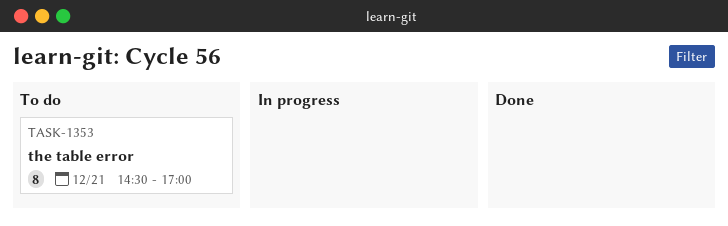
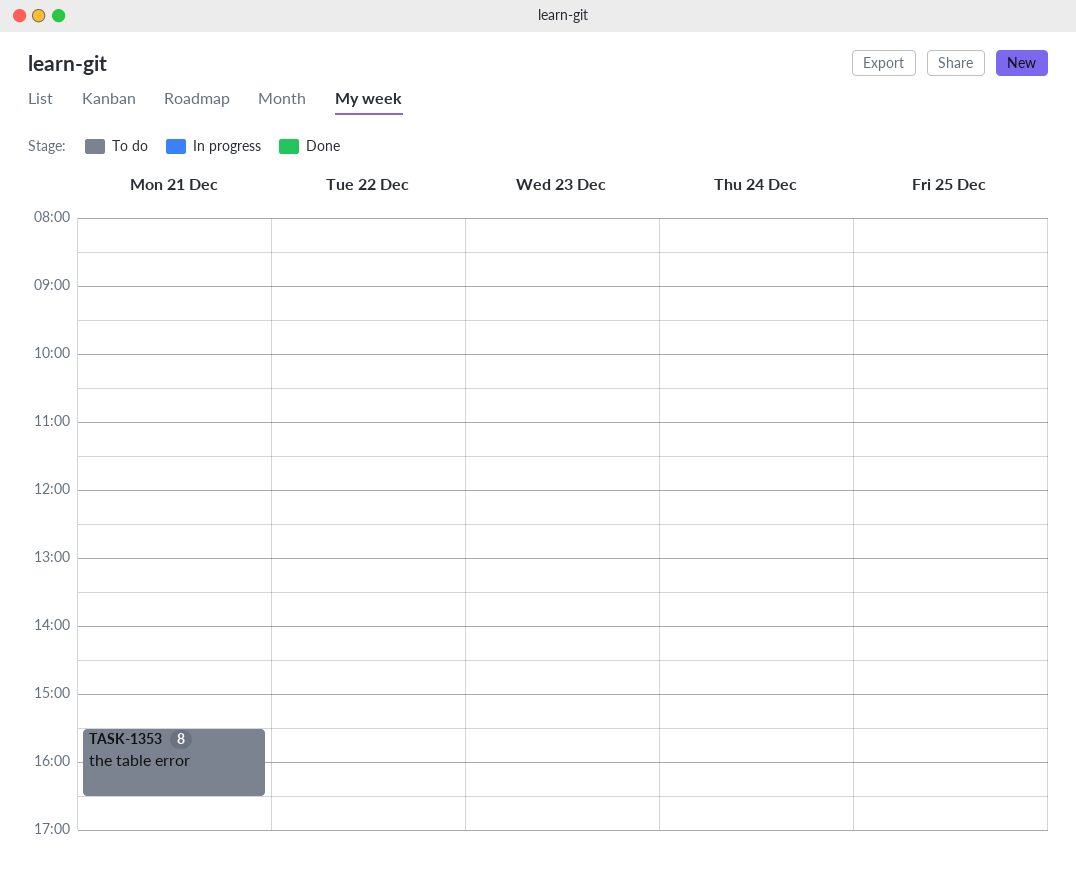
TASK-1353, begins: 14:30 -> 15:30
TASK-1353, ends: 17:00 -> 16:30

